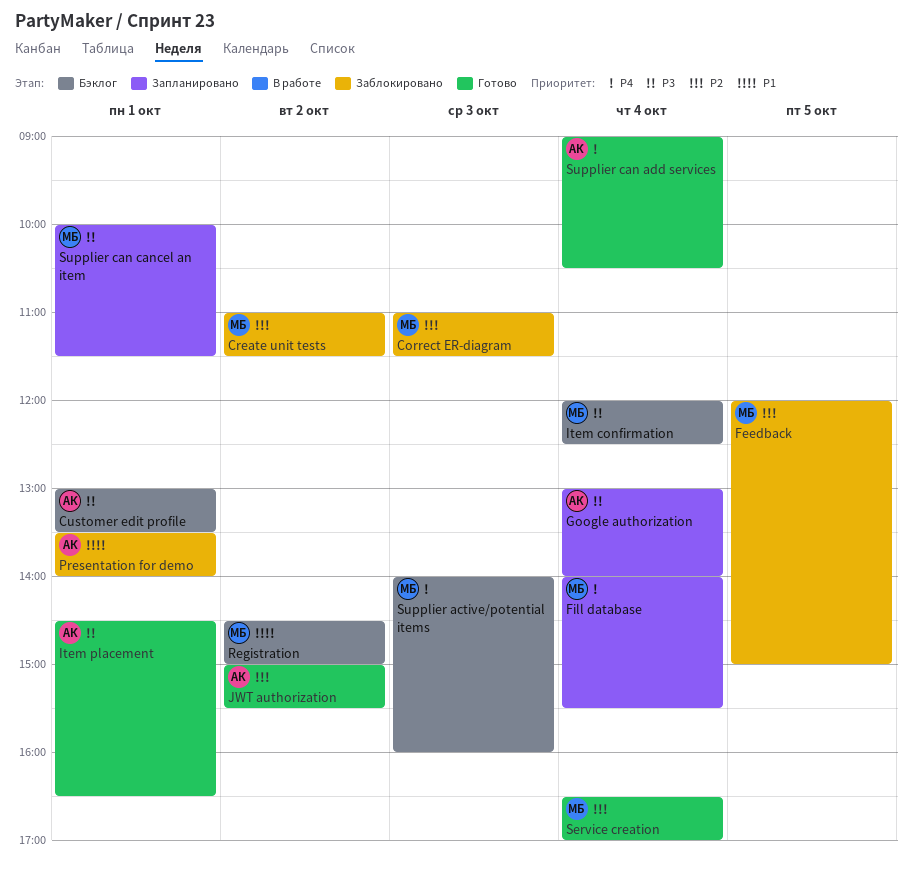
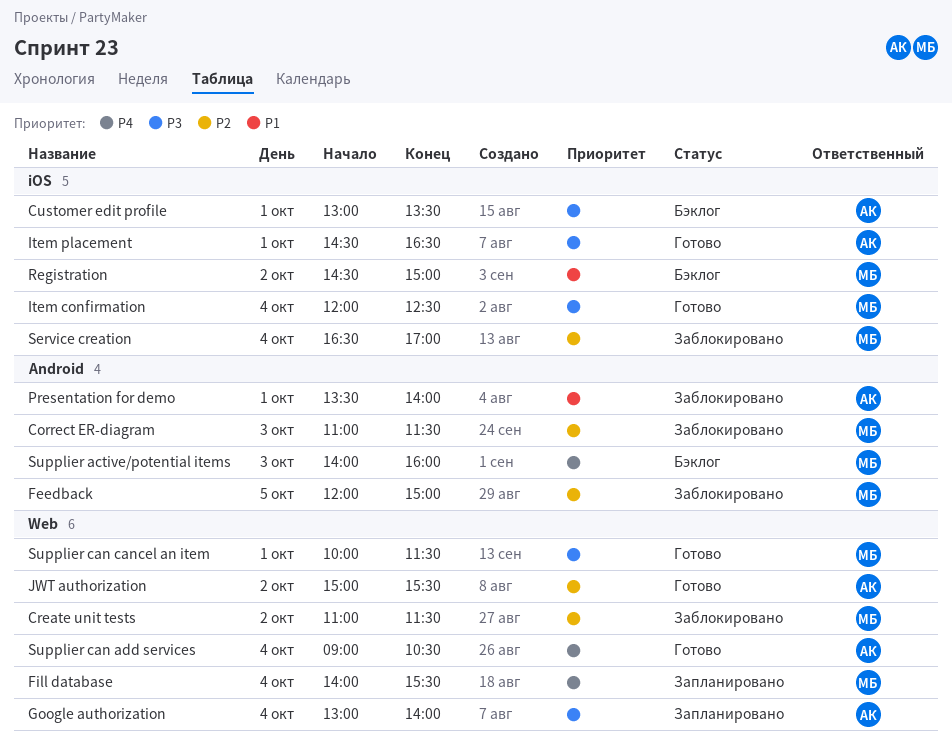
Item confirmation, status: Бэклог -> Готово
Service creation, status: Готово -> Заблокировано
Supplier can cancel an item, status: Запланировано -> Готово

